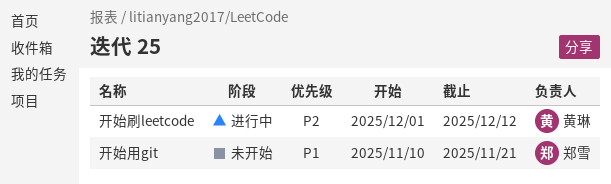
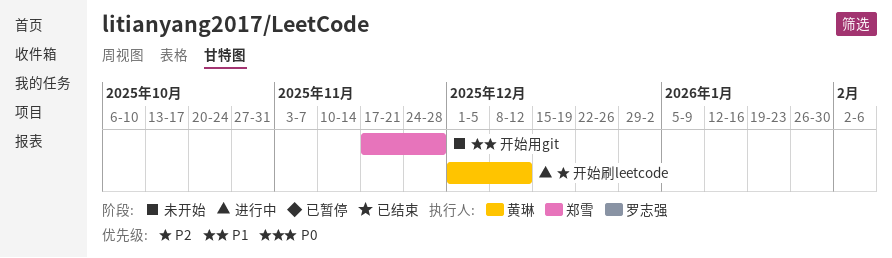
开始用git, start: Nov 10 -> Nov 17
开始用git, due: Nov 21 -> Nov 28

